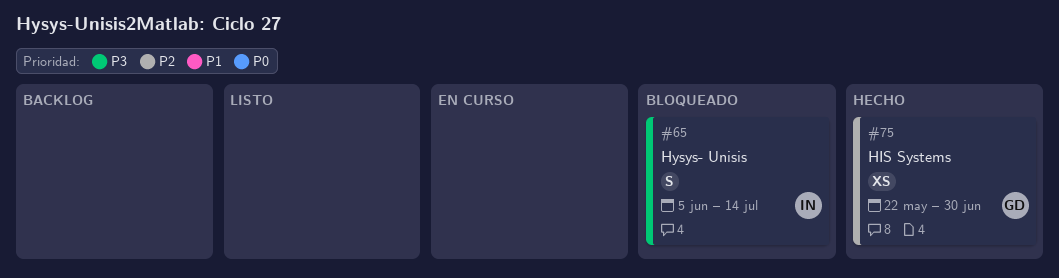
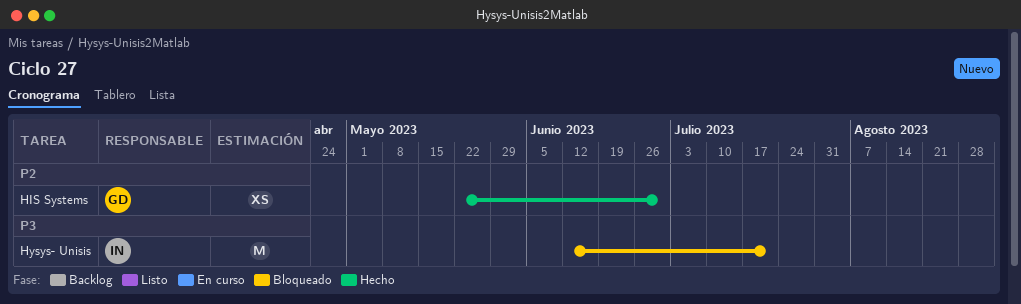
Hysys- Unisis, estimate: S -> M
Hysys- Unisis, start: Jun 5 -> Jun 12
Hysys- Unisis, due: Jul 14 -> Jul 21

